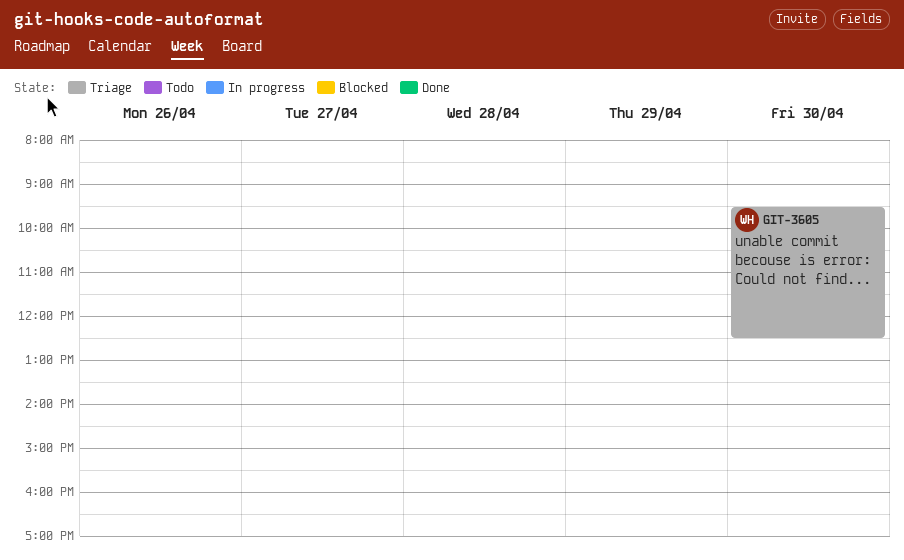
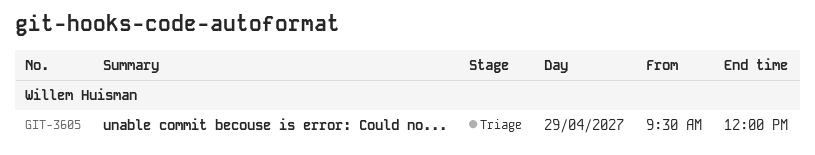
GIT-3605, day: Apr 30 -> Apr 29
GIT-3605, ends: 12:30 -> 12:00

